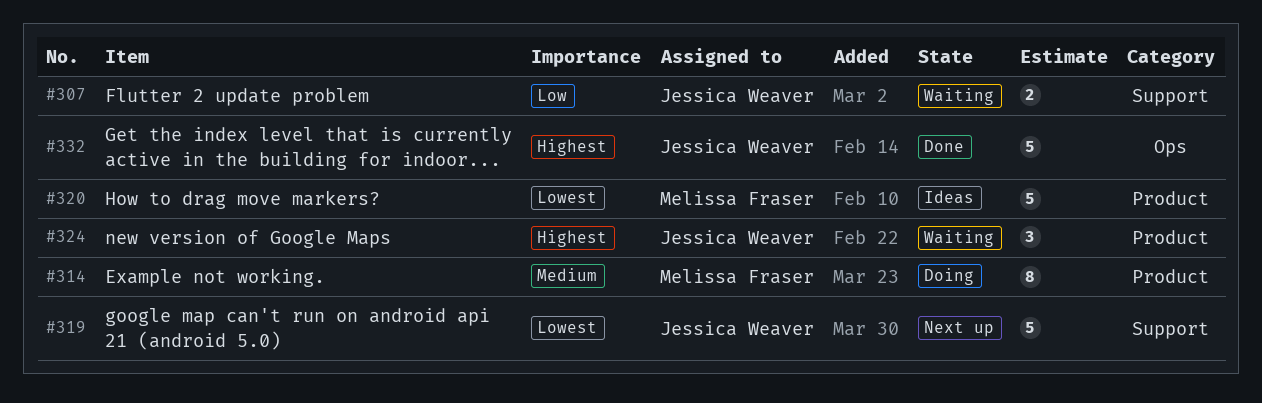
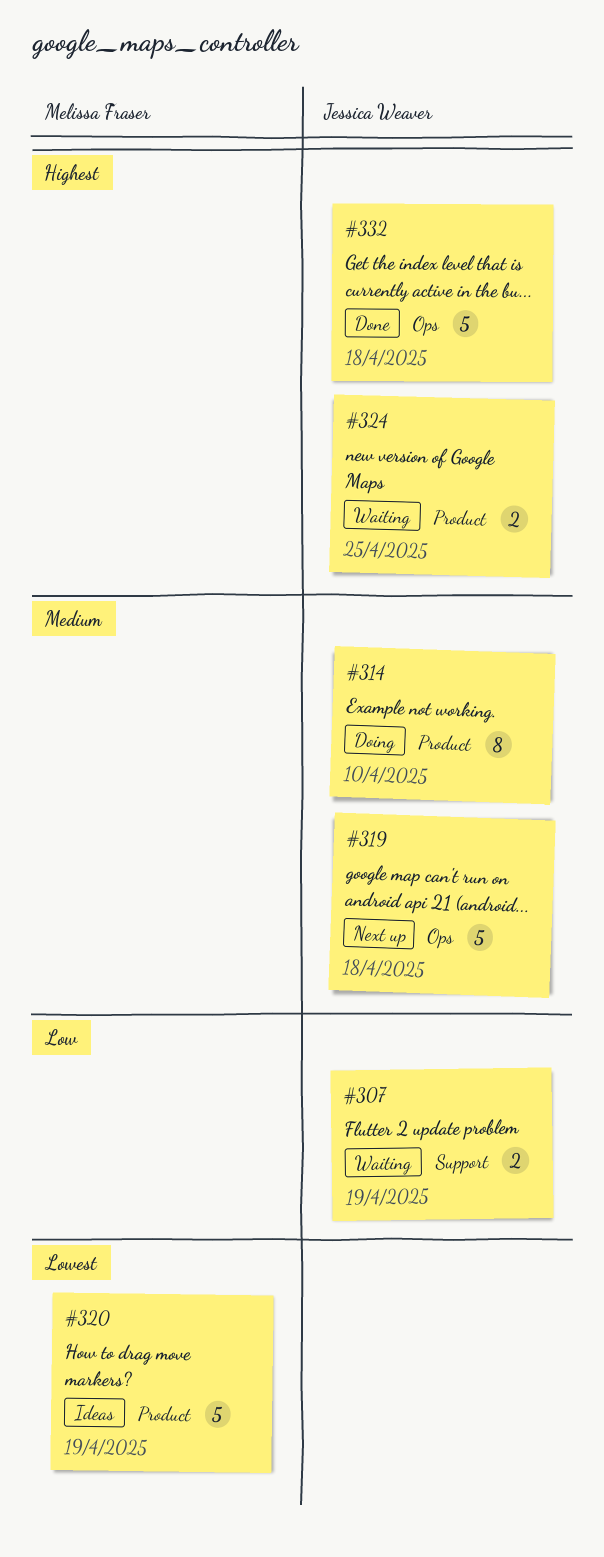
#314, owner: Melissa Fraser -> Jessica Weaver
#319, priority: Lowest -> Medium
#319, label: Support -> Ops
#324, estimate: 3 -> 2

